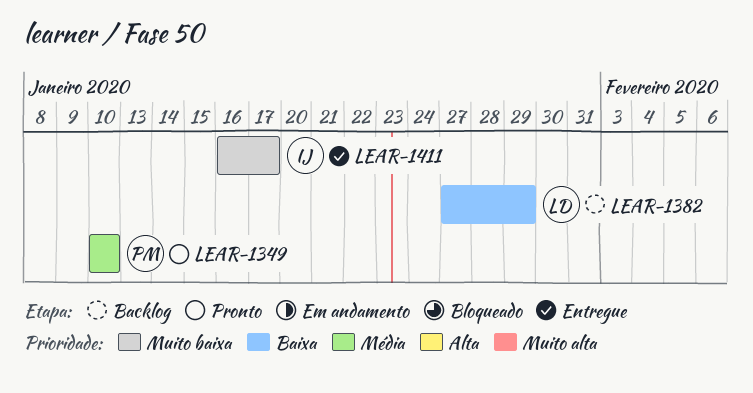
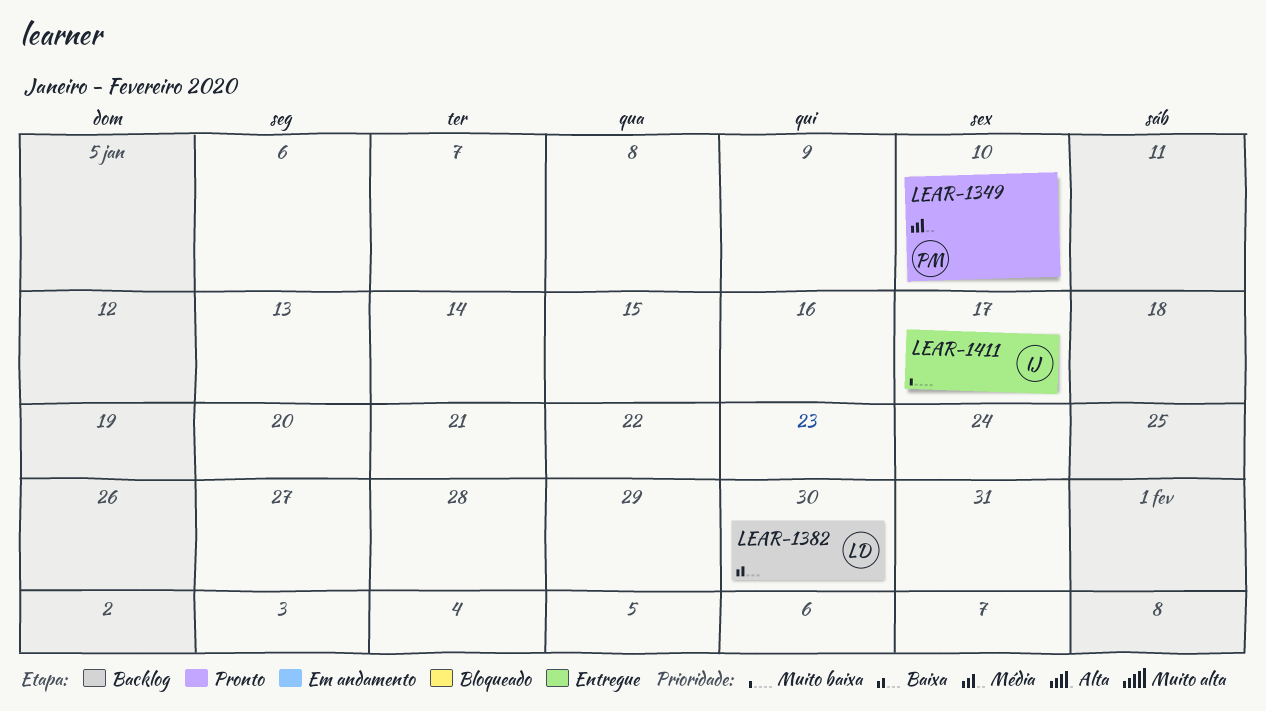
LEAR-1382, due: Jan 29 -> Jan 30

